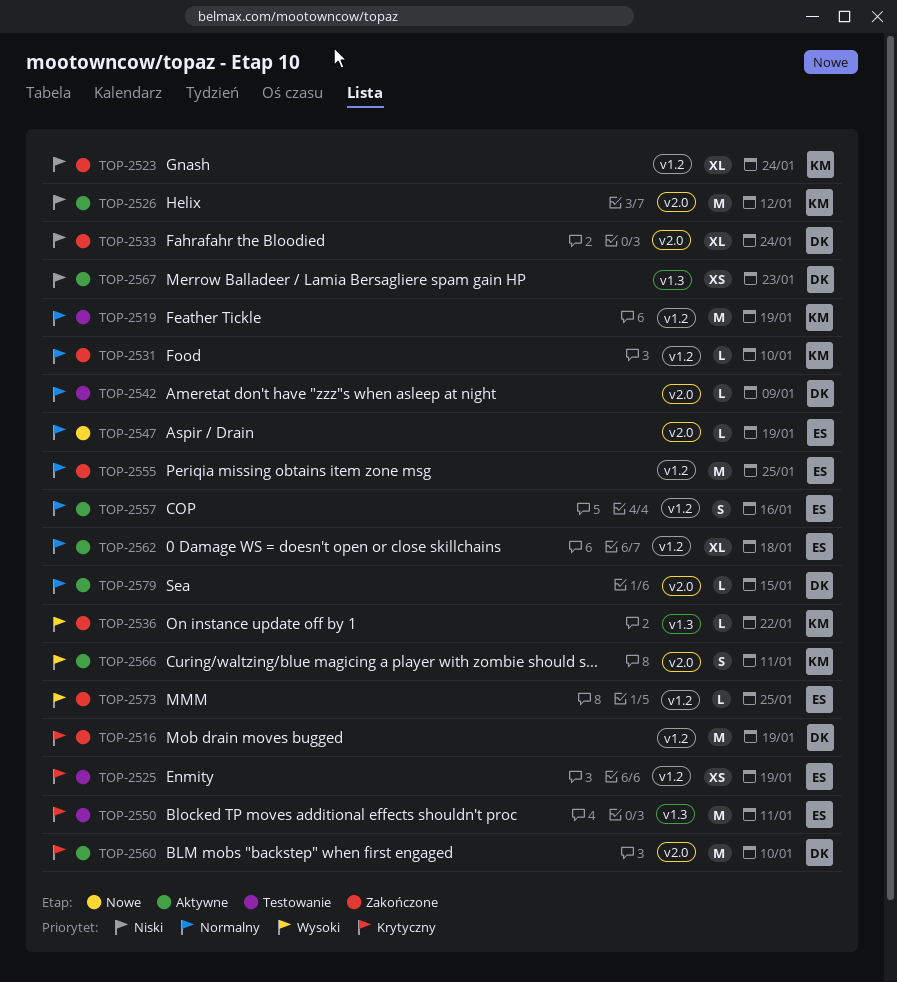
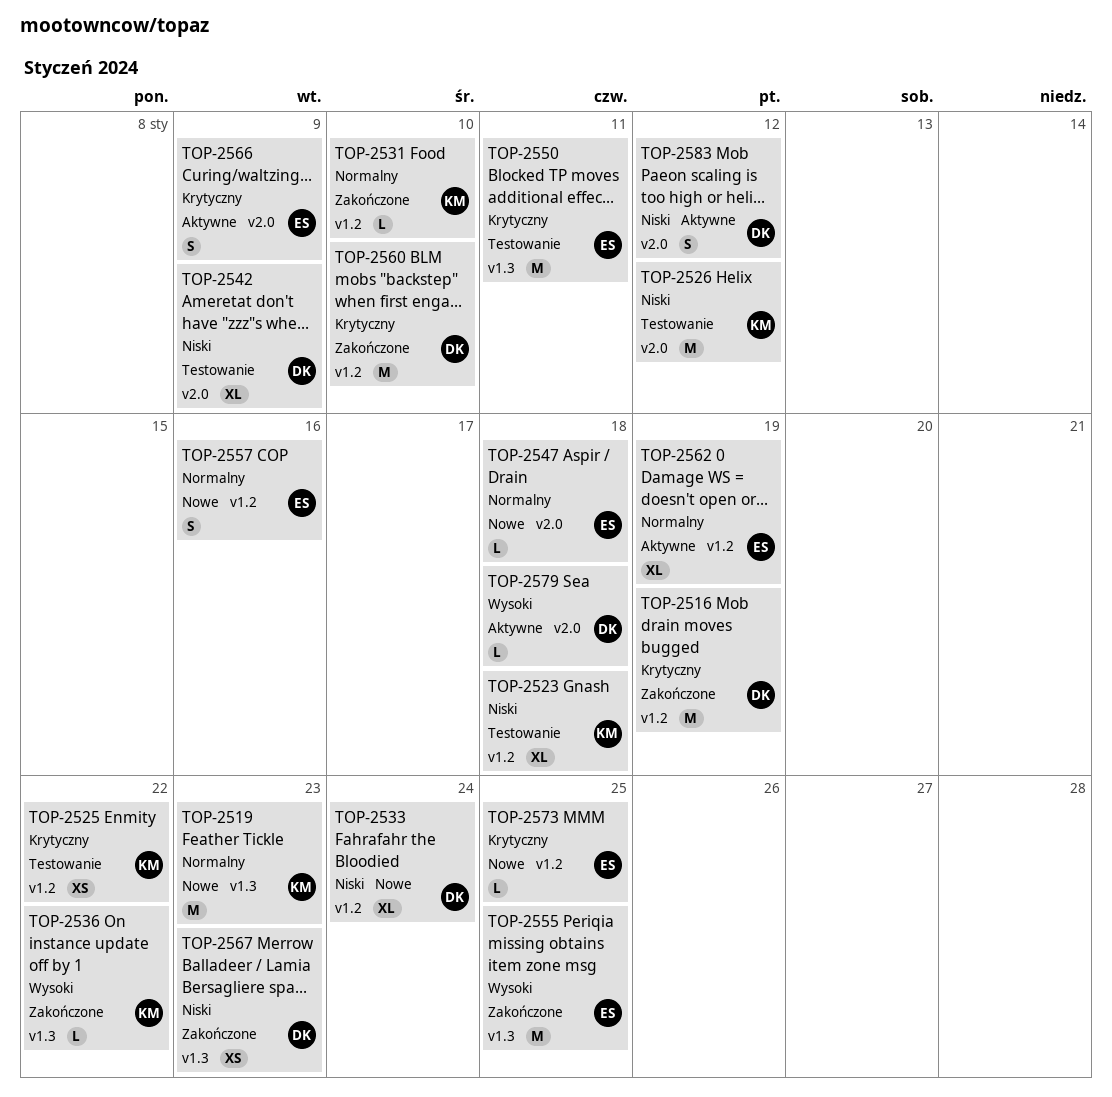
TOP-2519, status: Testowanie -> Nowe
TOP-2519, label: v1.2 -> v1.3
TOP-2519, due: Jan 19 -> Jan 23
TOP-2523, status: Zakończone -> Testowanie
TOP-2523, due: Jan 24 -> Jan 18
TOP-2525, owner: ES -> KM
TOP-2525, due: Jan 19 -> Jan 22
TOP-2526, status: Aktywne -> Testowanie
TOP-2533, status: Zakończone -> Nowe
TOP-2533, label: v2.0 -> v1.2
TOP-2542, priority: Normalny -> Niski
TOP-2542, estimate: L -> XL
TOP-2547, due: Jan 19 -> Jan 18
TOP-2555, priority: Normalny -> Wysoki
TOP-2555, label: v1.2 -> v1.3
TOP-2557, status: Aktywne -> Nowe
TOP-2560, status: Aktywne -> Zakończone
TOP-2560, label: v2.0 -> v1.2
TOP-2562, due: Jan 18 -> Jan 19
TOP-2566, owner: KM -> ES
TOP-2566, priority: Wysoki -> Krytyczny
TOP-2566, due: Jan 11 -> Jan 9
TOP-2567, status: Aktywne -> Zakończone
TOP-2573, status: Zakończone -> Nowe
TOP-2573, priority: Wysoki -> Krytyczny
TOP-2579, priority: Normalny -> Wysoki
TOP-2579, due: Jan 15 -> Jan 18
TOP-2583: none -> present

